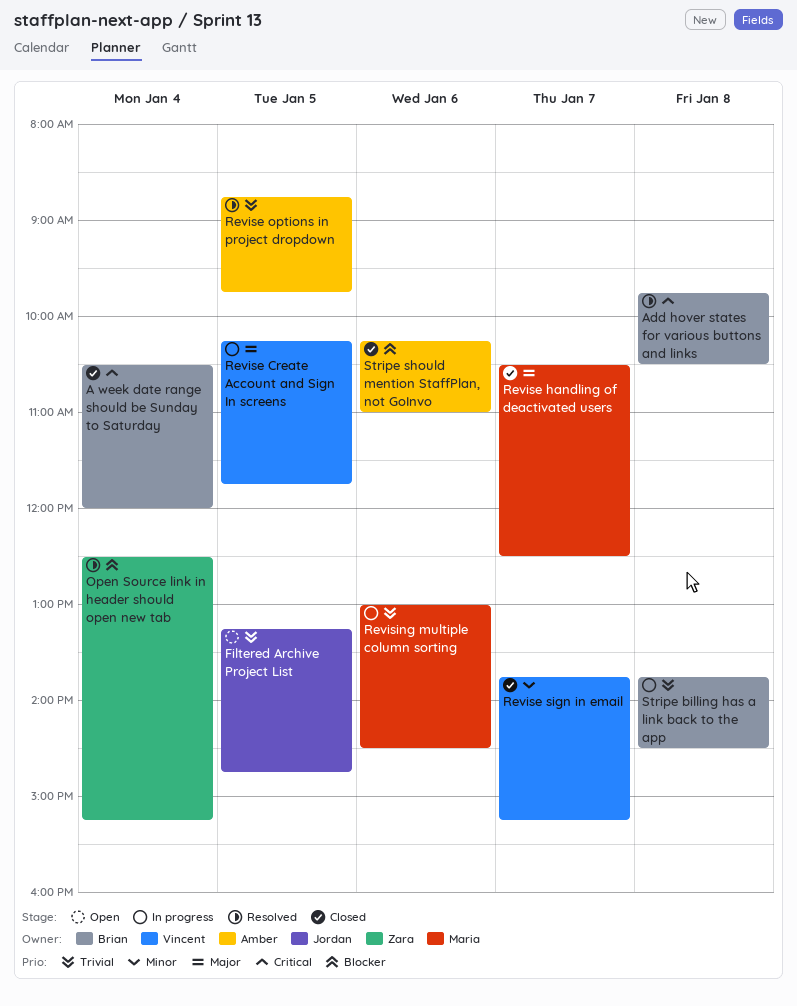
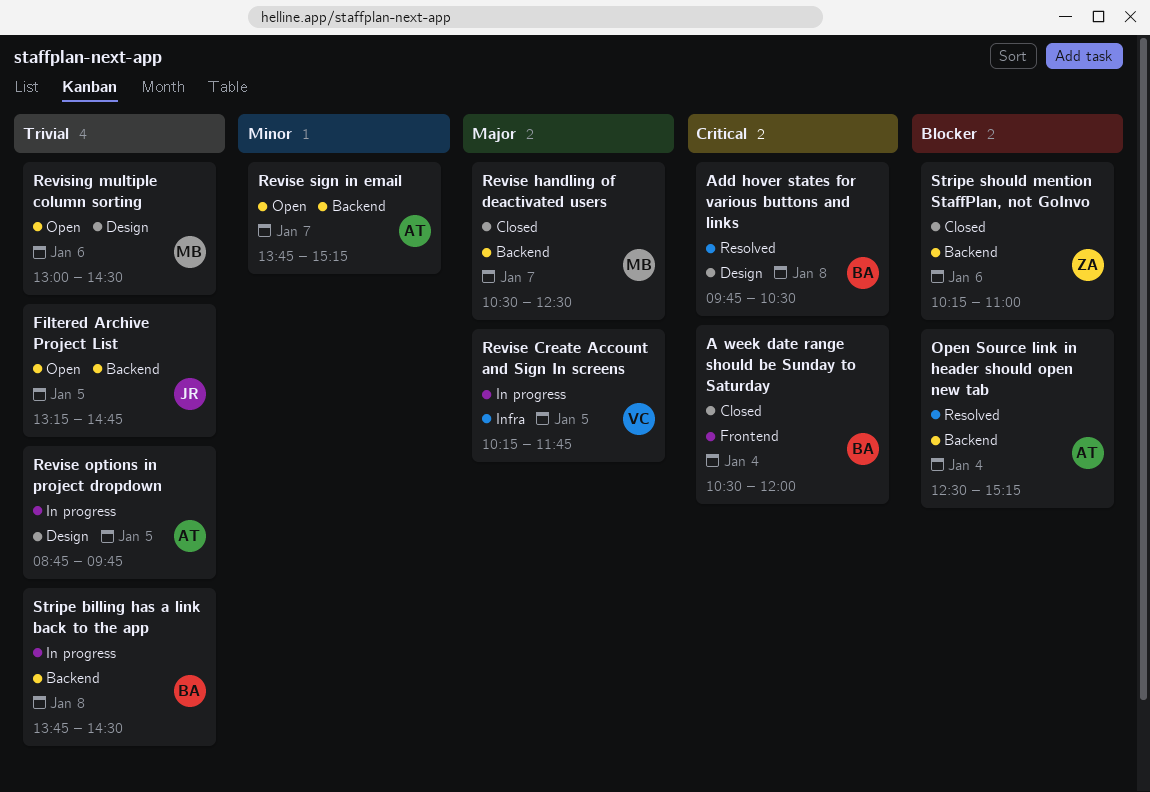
Open Source link in header should open new tab, owner: Zara -> Amber
Revise options in project dropdown, status: Resolved -> In progress
Revise sign in email, status: Closed -> Open
Revise sign in email, owner: Vincent -> Amber
Revising multiple column sorting, status: In progress -> Open
Stripe should mention StaffPlan, not GoInvo, owner: Amber -> Zara

